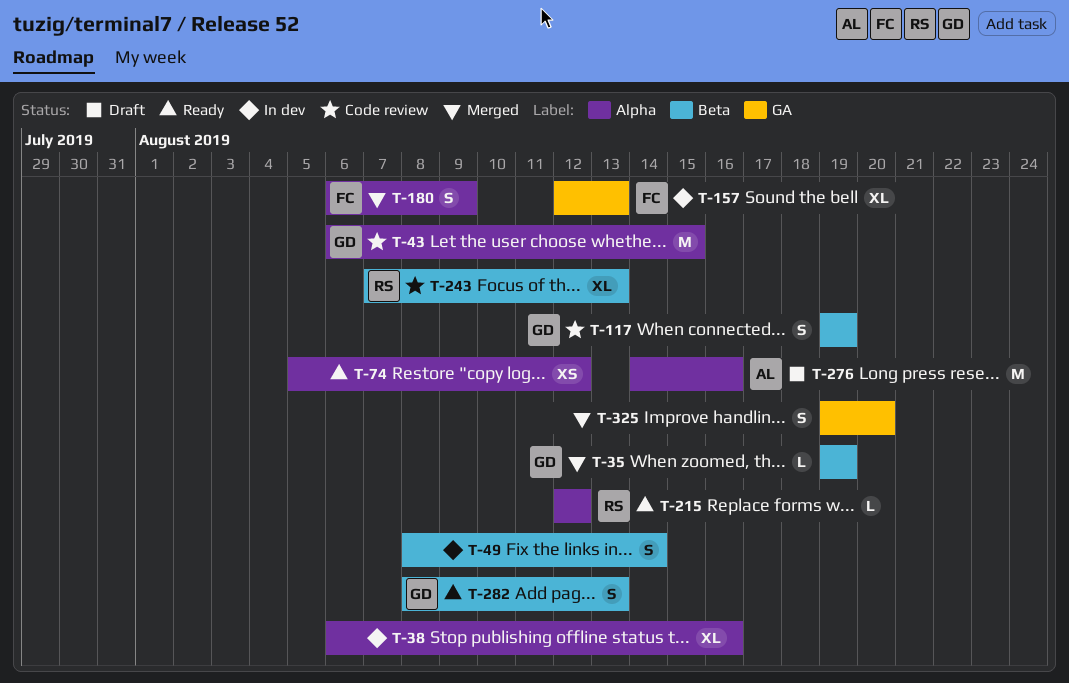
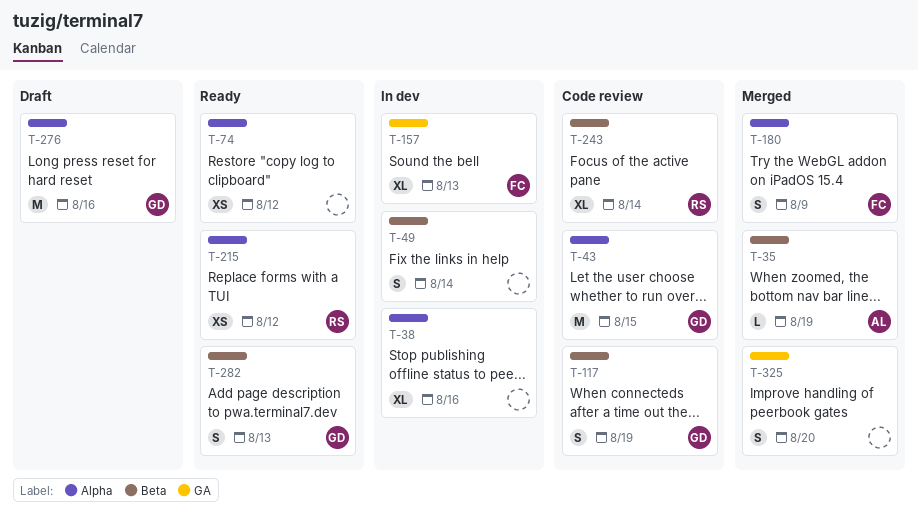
T-35, owner: GD -> AL
T-215, estimate: L -> XS
T-243, due: Aug 13 -> Aug 14
T-276, owner: AL -> GD

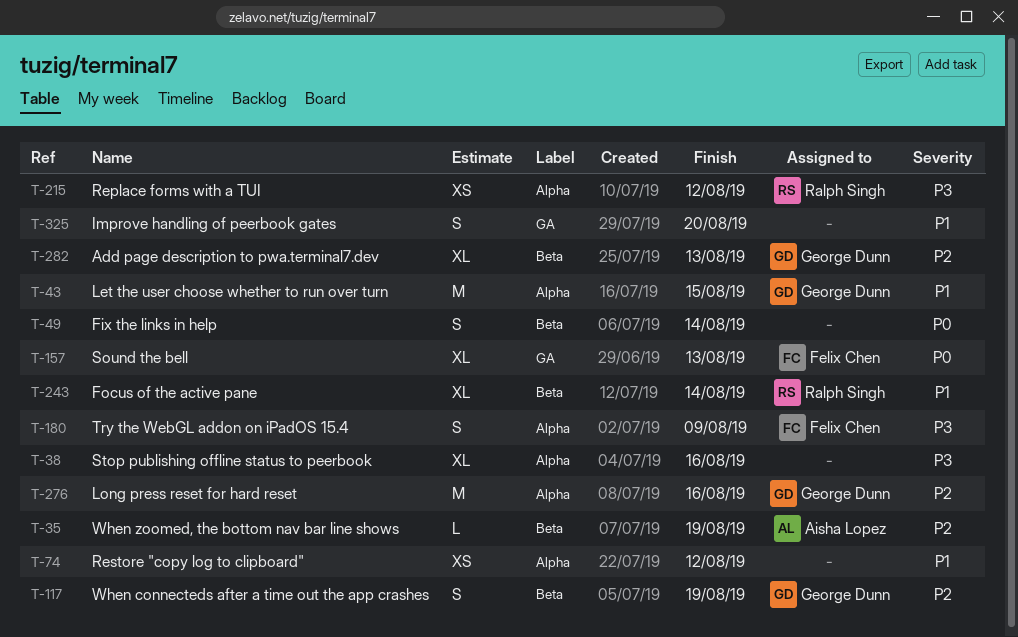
T-282, estimate: S -> XL

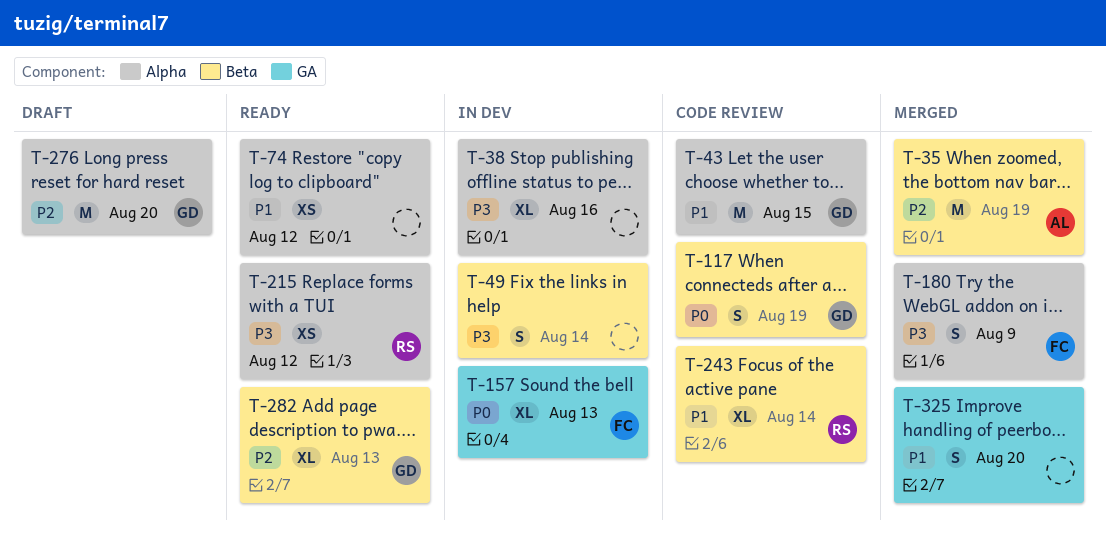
T-35, estimate: L -> M
T-49, priority: P0 -> P3
T-117, priority: P2 -> P0
T-276, due: Aug 16 -> Aug 20

